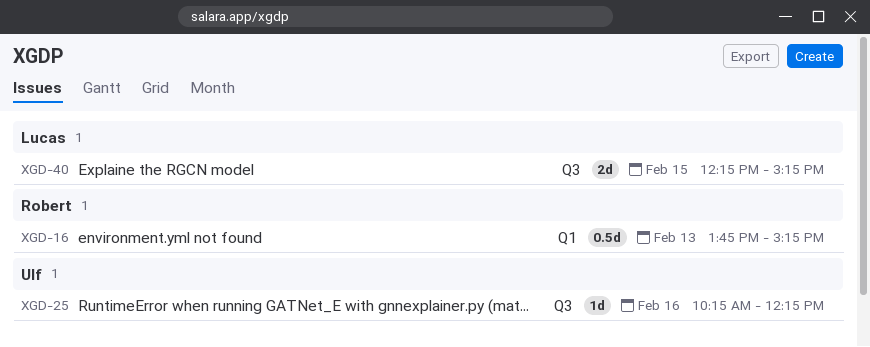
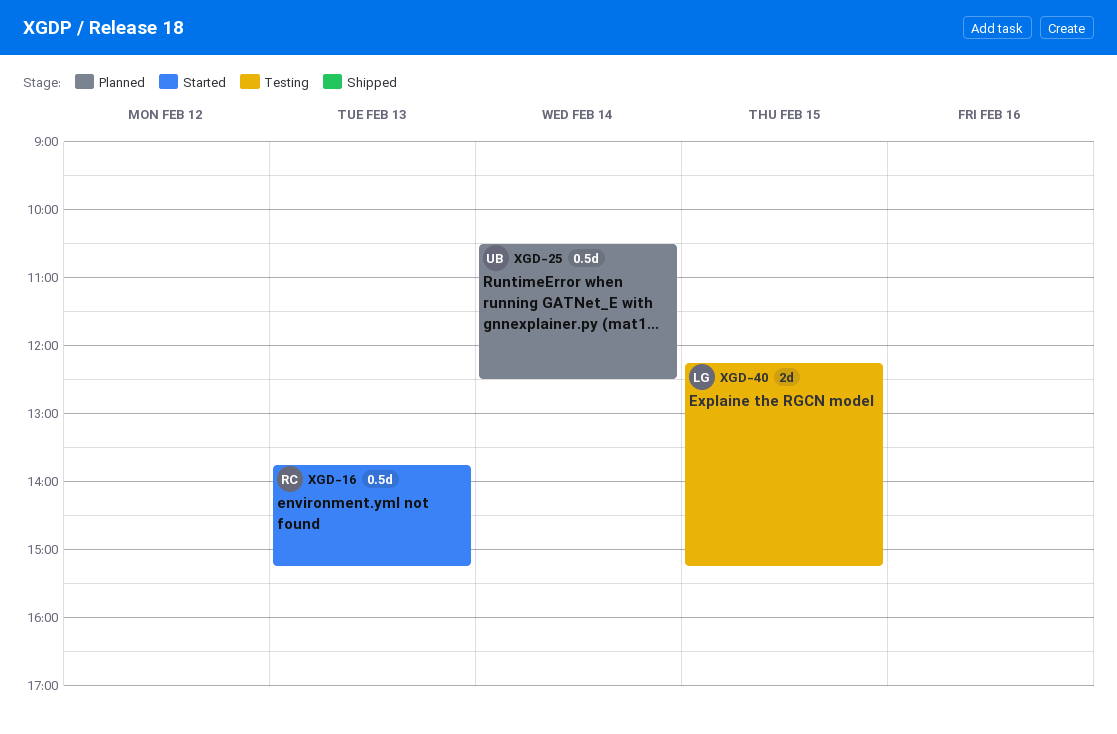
XGD-25, estimate: 1d -> 0.5d
XGD-25, day: Feb 16 -> Feb 14
XGD-25, begins: 10:15 -> 10:30
XGD-25, ends: 12:15 -> 12:30

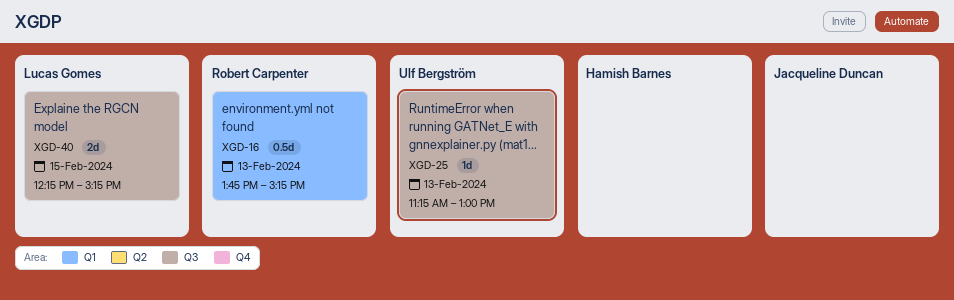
XGD-25, estimate: 0.5d -> 1d
XGD-25, day: Feb 14 -> Feb 13
XGD-25, begins: 10:30 -> 11:15
XGD-25, ends: 12:30 -> 13:00

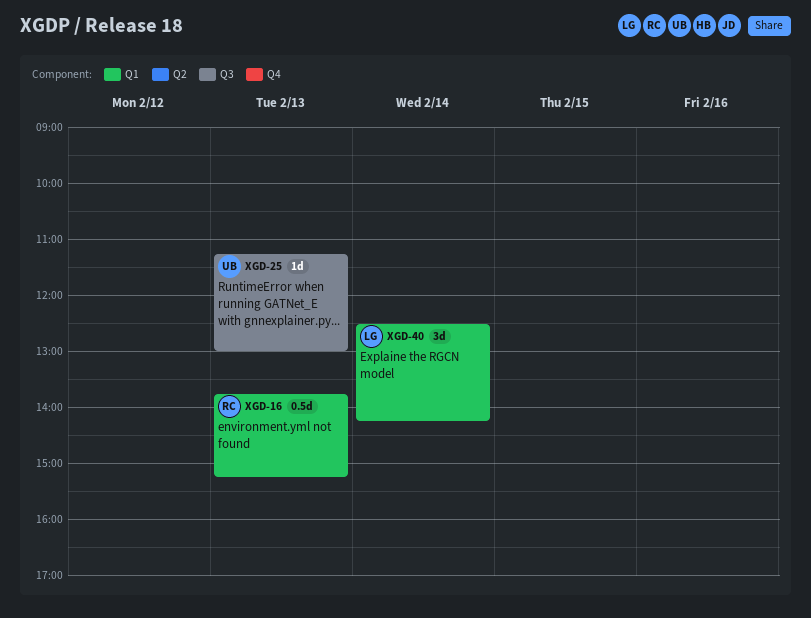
XGD-40, label: Q3 -> Q1
XGD-40, estimate: 2d -> 3d
XGD-40, day: Feb 15 -> Feb 14
XGD-40, begins: 12:15 -> 12:30
XGD-40, ends: 15:15 -> 14:15

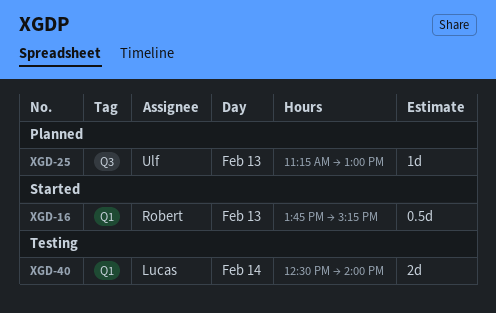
XGD-40, estimate: 3d -> 2d
XGD-40, ends: 14:15 -> 14:00

